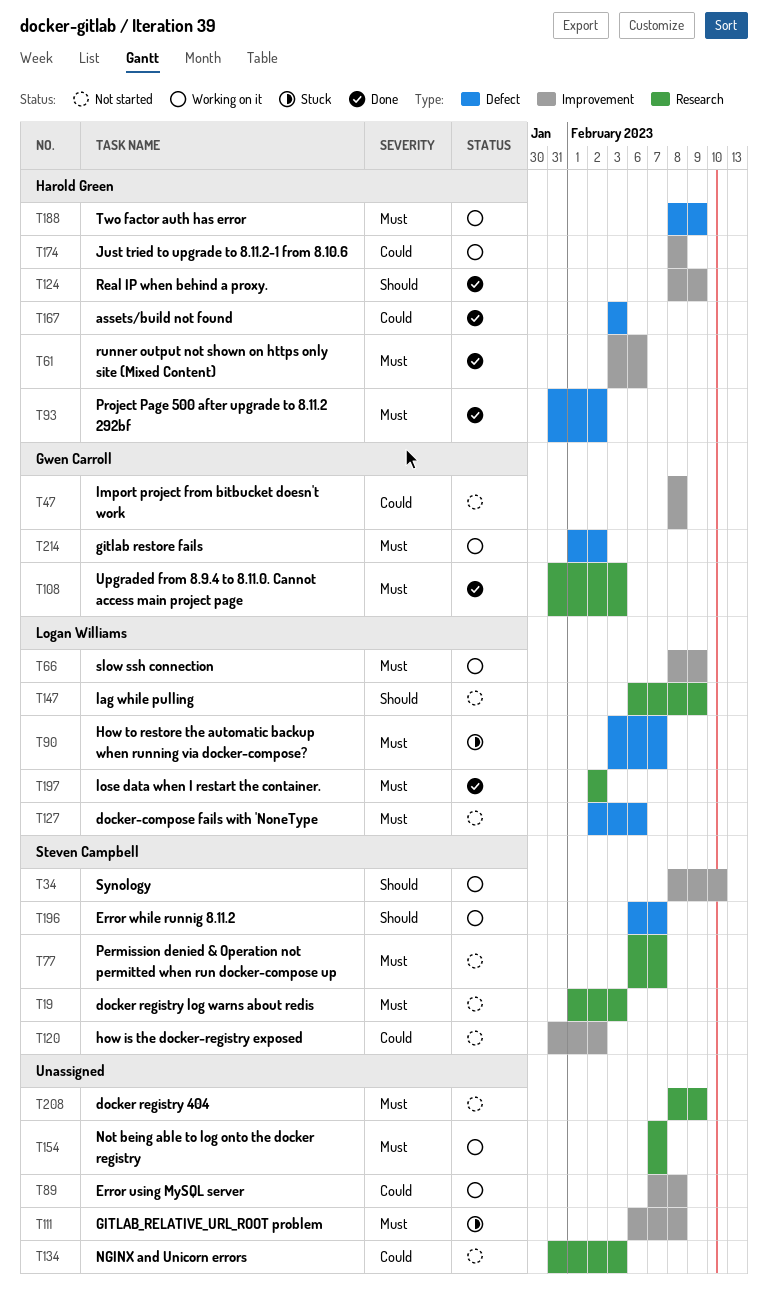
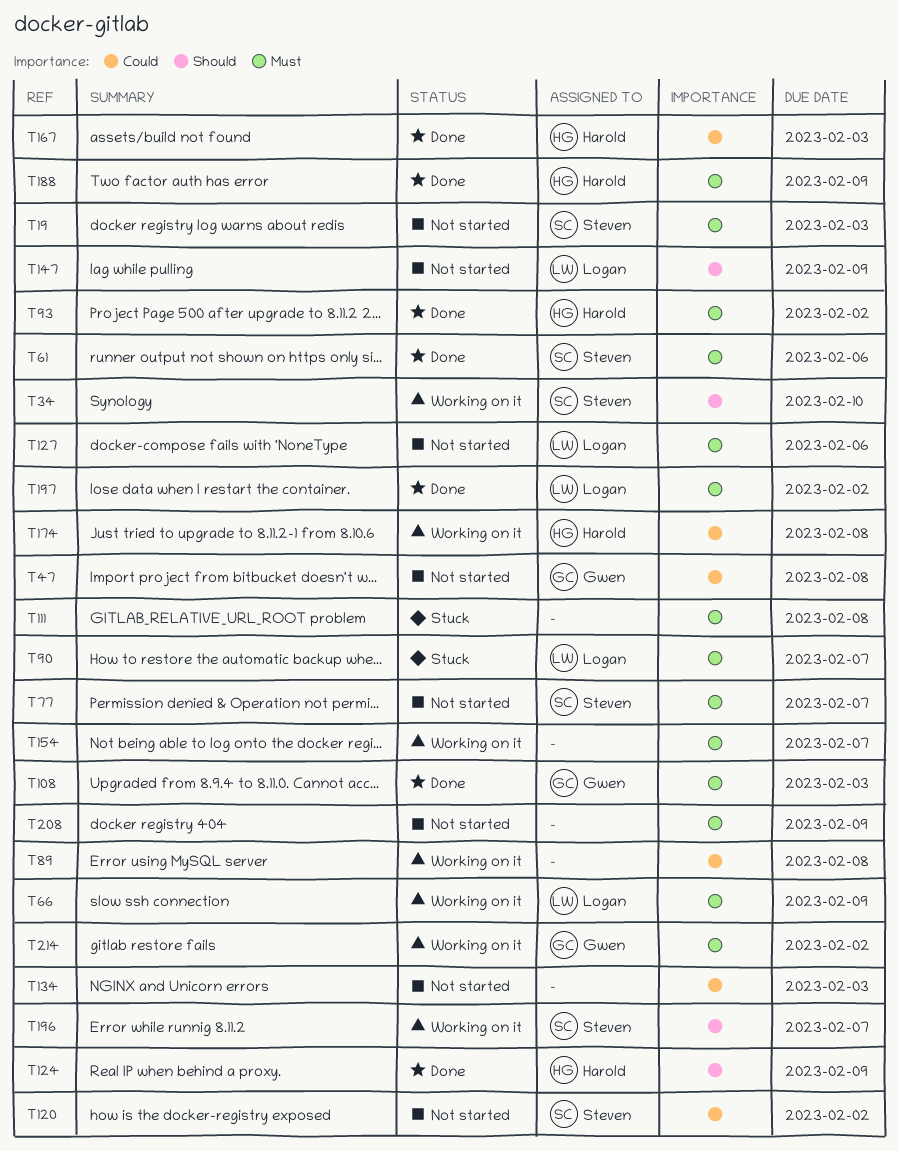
T61, owner: Harold Green -> Steven Campbell
T188, status: Working on it -> Done

